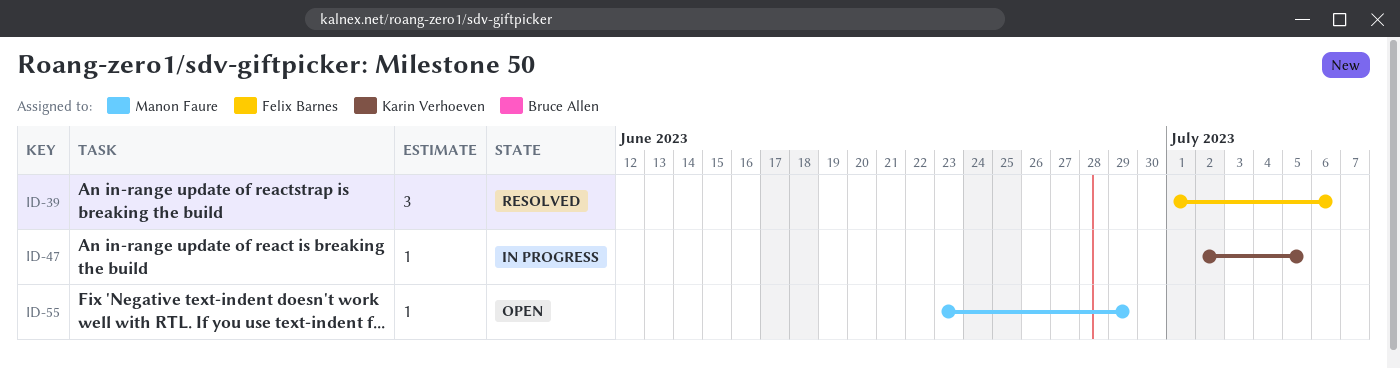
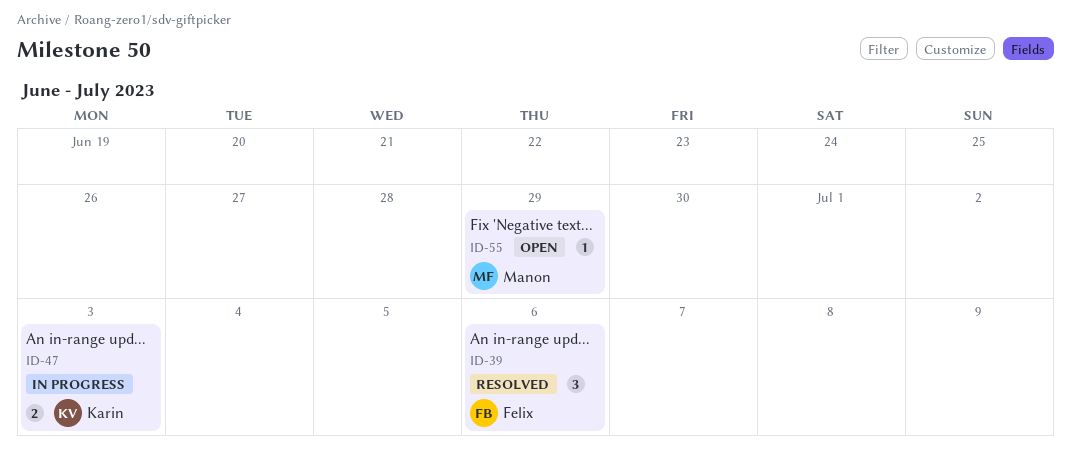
ID-47, estimate: 1 -> 2
ID-47, due: Jul 5 -> Jul 3

